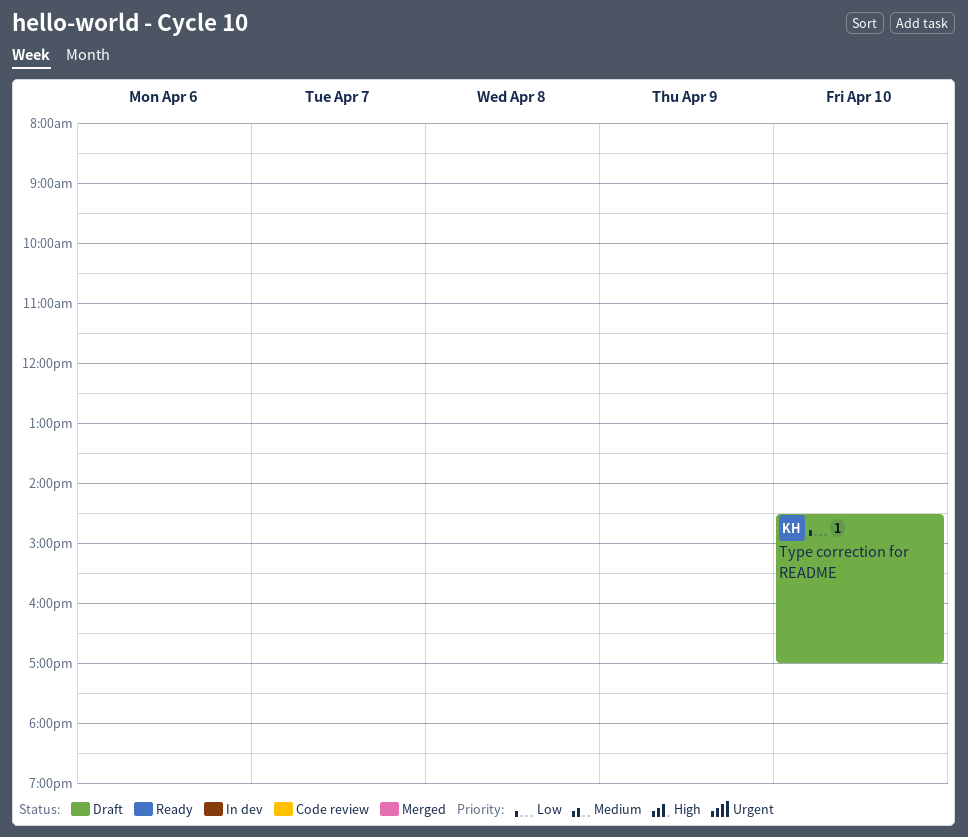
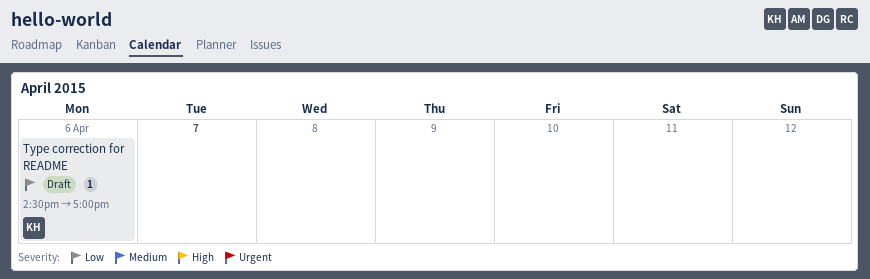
Type correction for README, day: Apr 10 -> Apr 6

